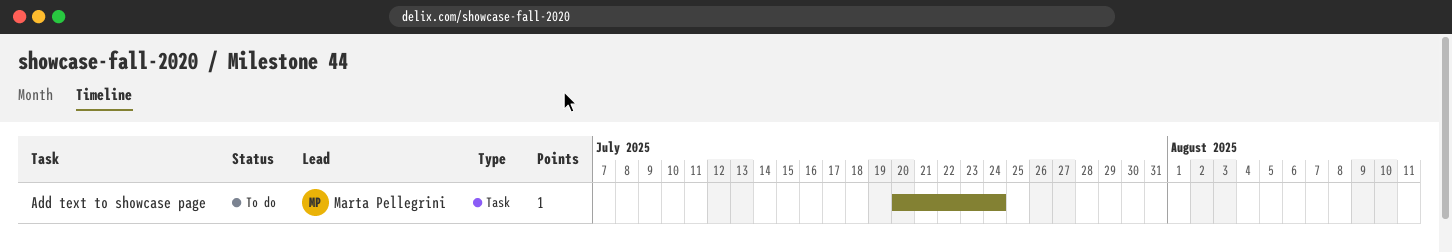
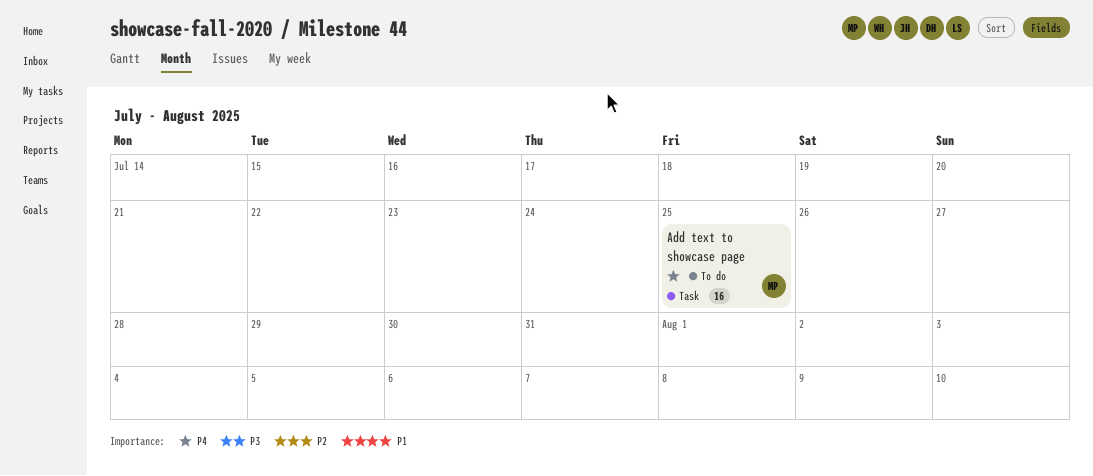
Add text to showcase page, estimate: 1 -> 16
Add text to showcase page, due: Jul 24 -> Jul 25

